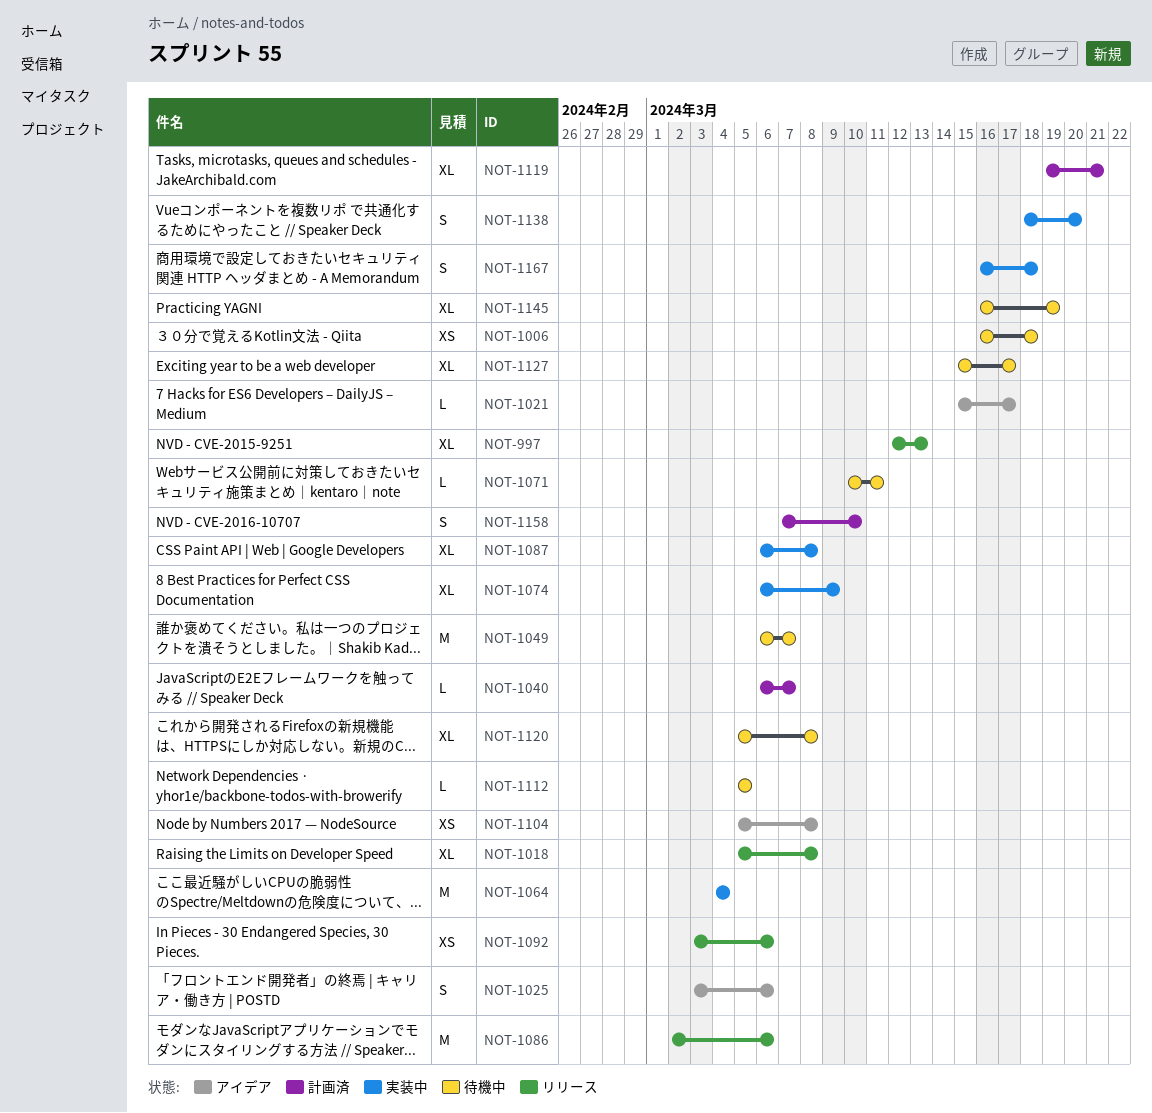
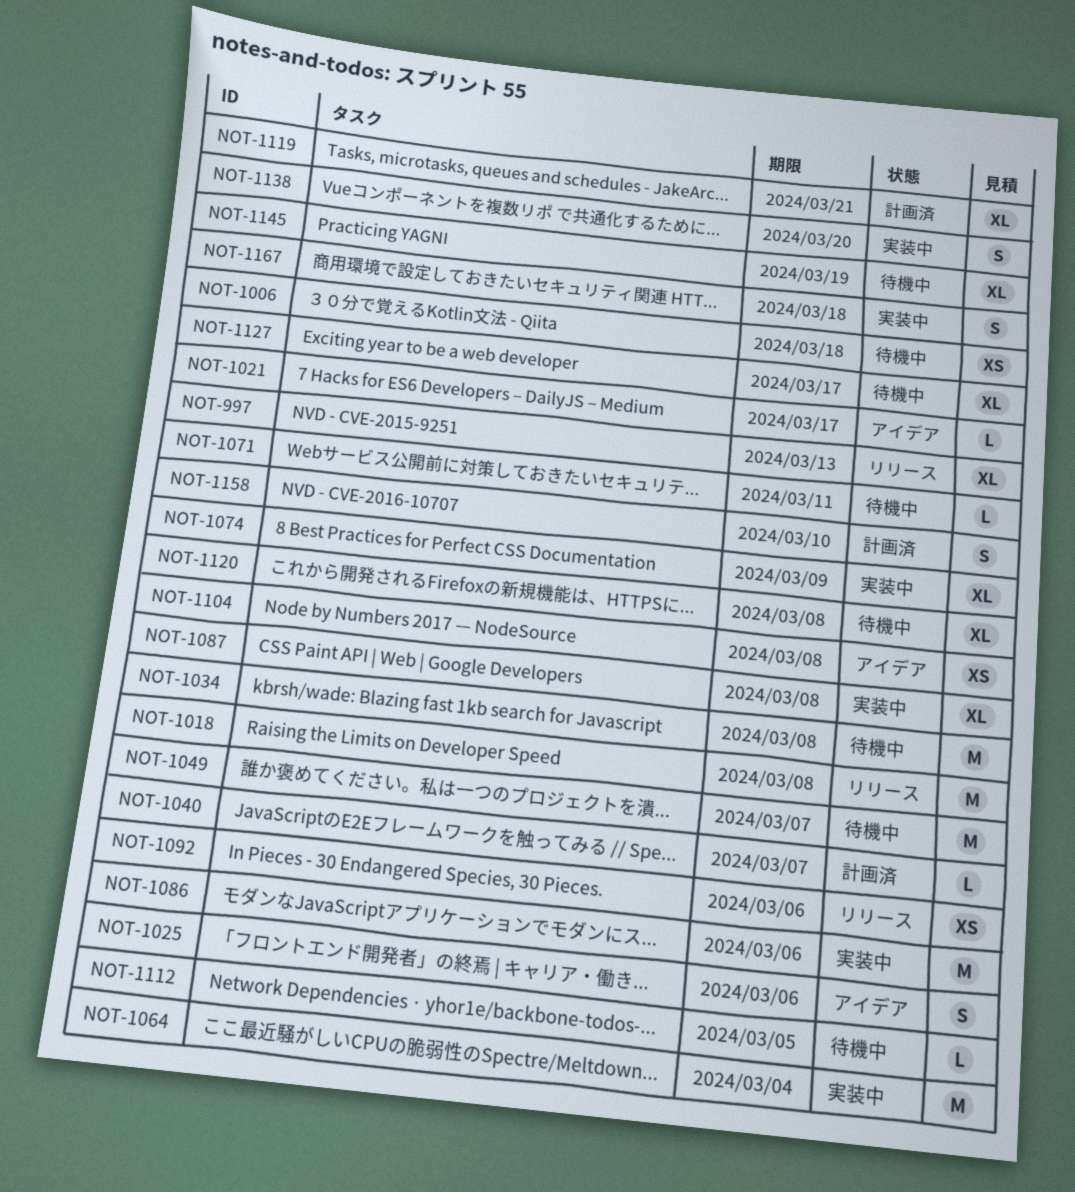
NOT-1018, estimate: XL -> M
NOT-1034: none -> present
NOT-1086, status: リリース -> 実装中

